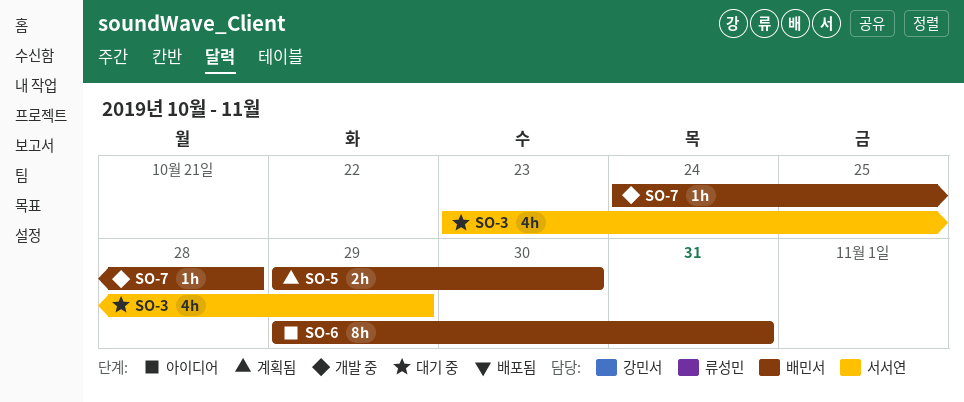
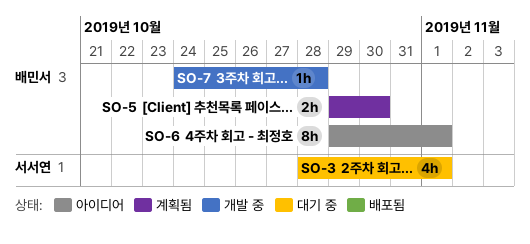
SO-3, start: Oct 23 -> Oct 28
SO-3, due: Oct 29 -> Nov 1
SO-6, due: Oct 31 -> Nov 1

